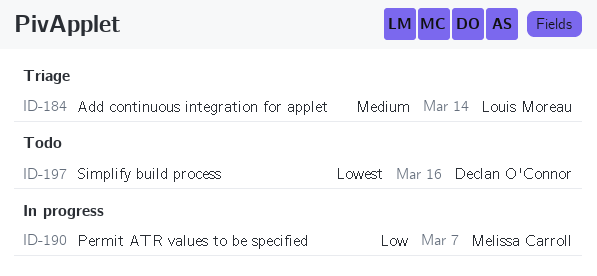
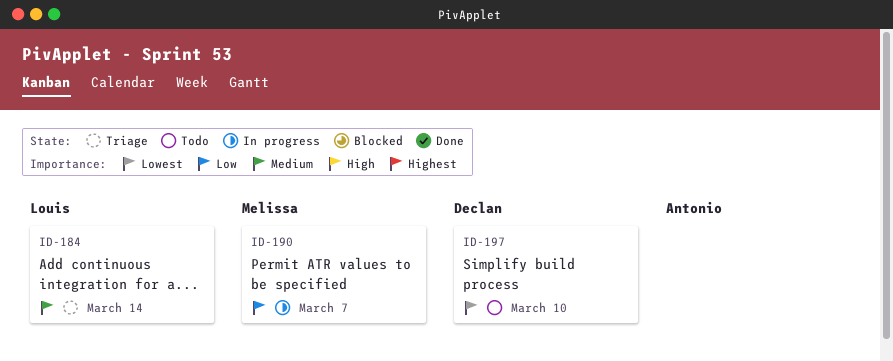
ID-197, due: Mar 16 -> Mar 10

